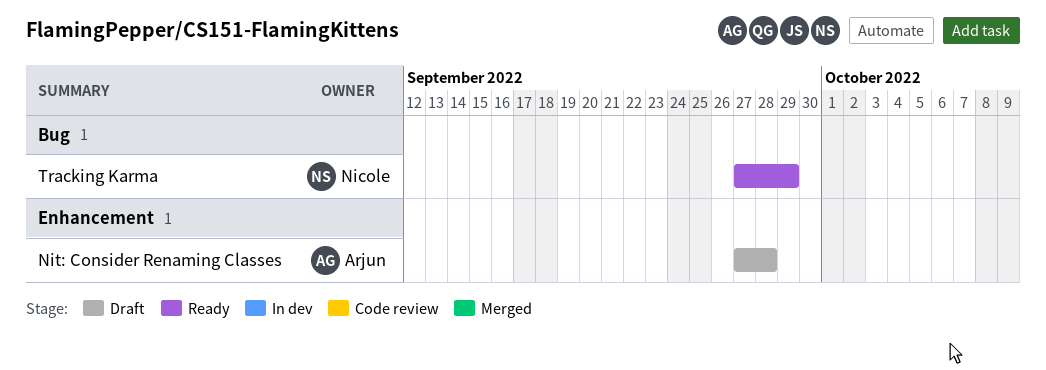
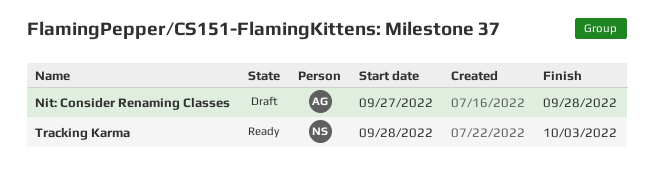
Tracking Karma, start: Sep 27 -> Sep 28
Tracking Karma, due: Sep 29 -> Oct 3

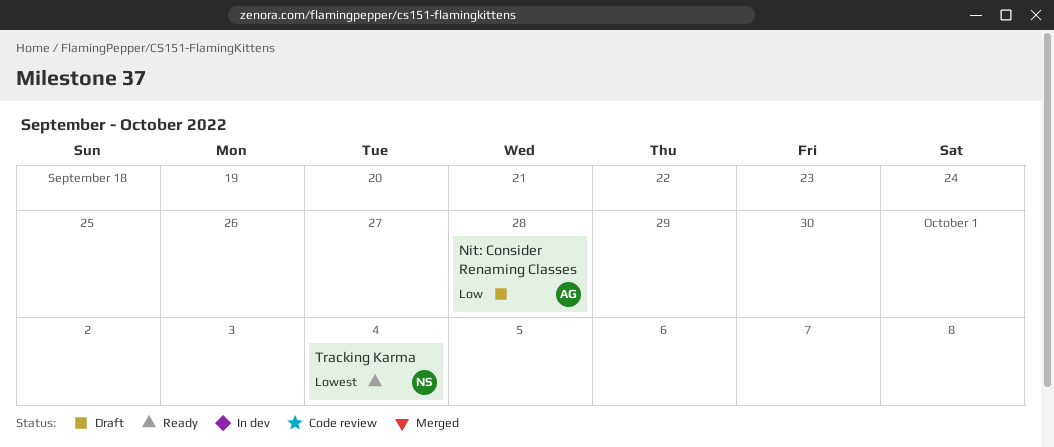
Tracking Karma, due: Oct 3 -> Oct 4

